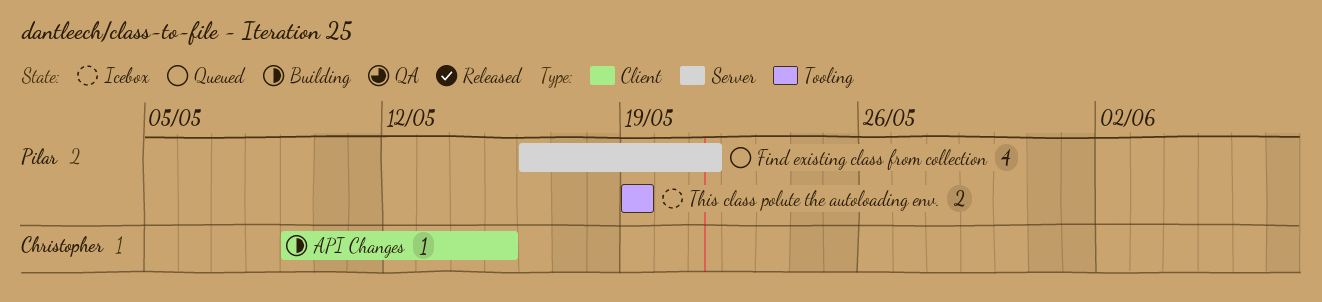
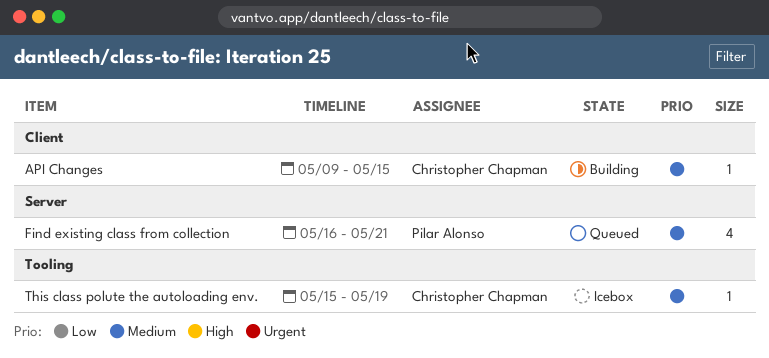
This class polute the autoloading env., owner: Pilar Alonso -> Christopher Chapman
This class polute the autoloading env., estimate: 2 -> 1
This class polute the autoloading env., start: May 19 -> May 15

